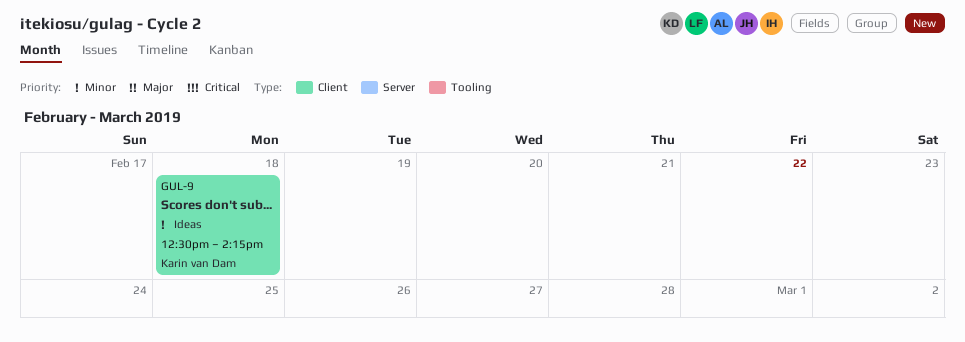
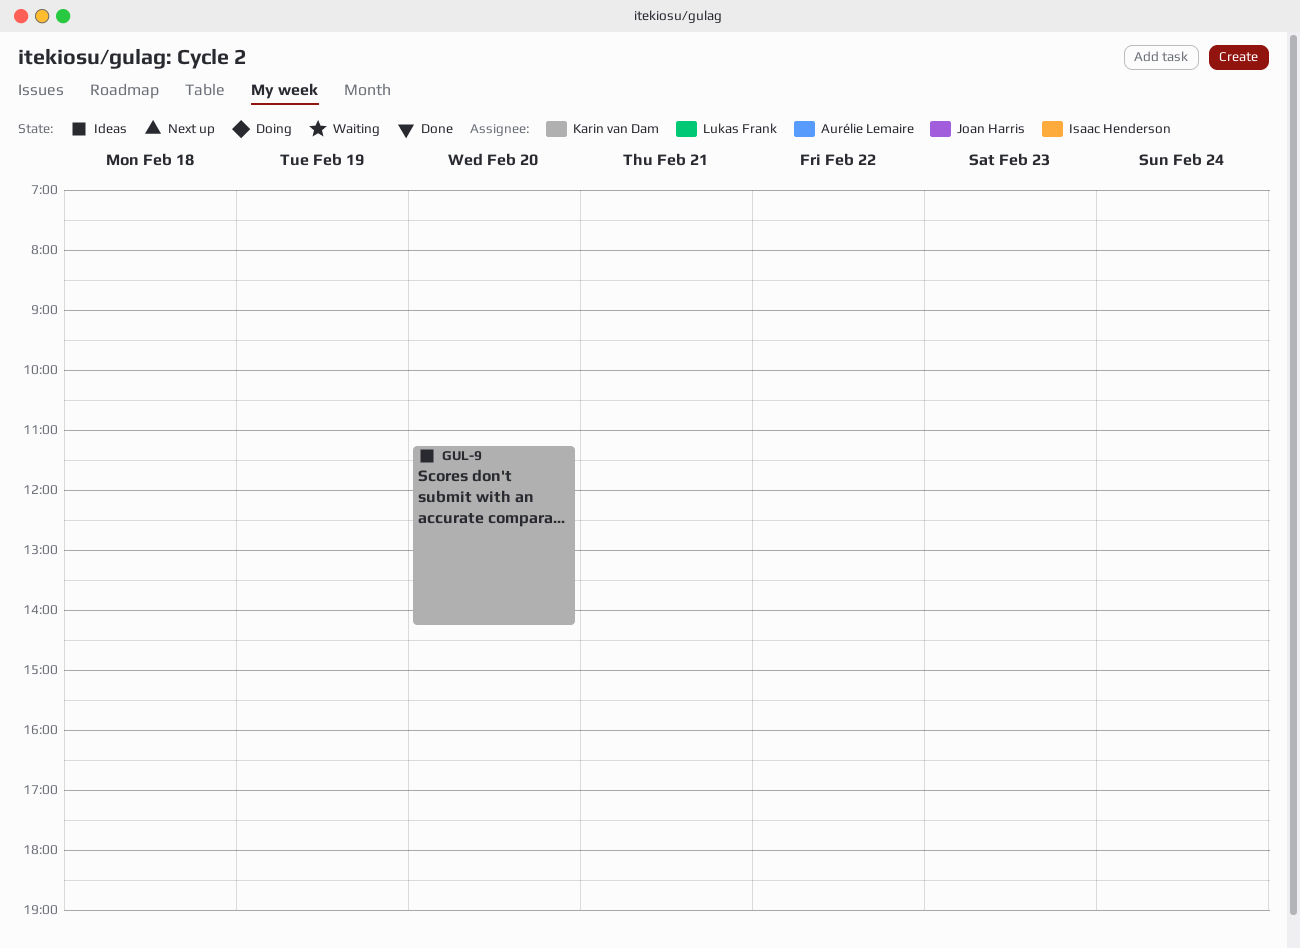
GUL-9, day: Feb 18 -> Feb 20
GUL-9, begins: 12:30 -> 11:15

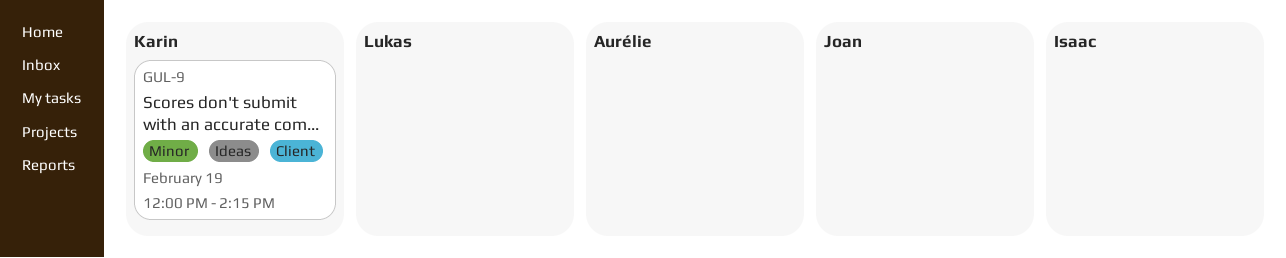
GUL-9, day: Feb 20 -> Feb 19
GUL-9, begins: 11:15 -> 12:00

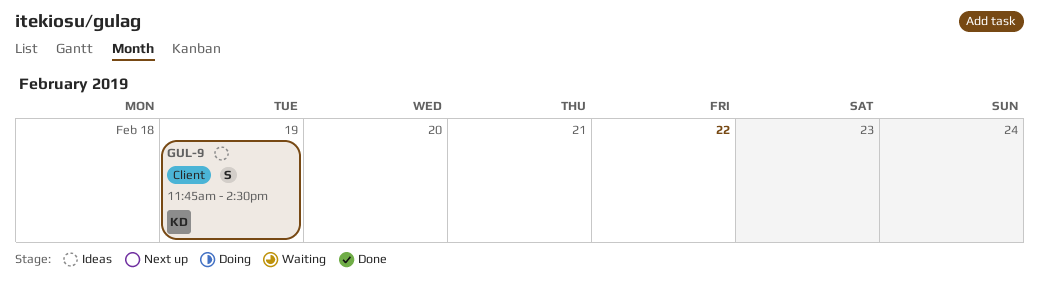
GUL-9, begins: 12:00 -> 11:45
GUL-9, ends: 14:15 -> 14:30

